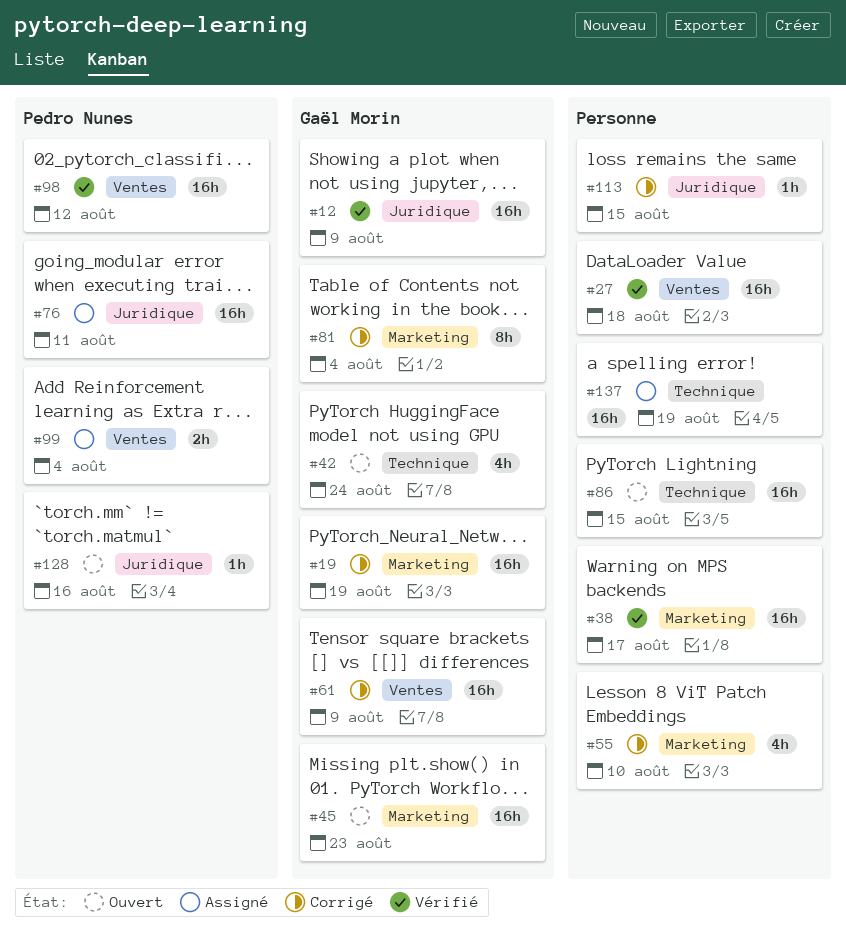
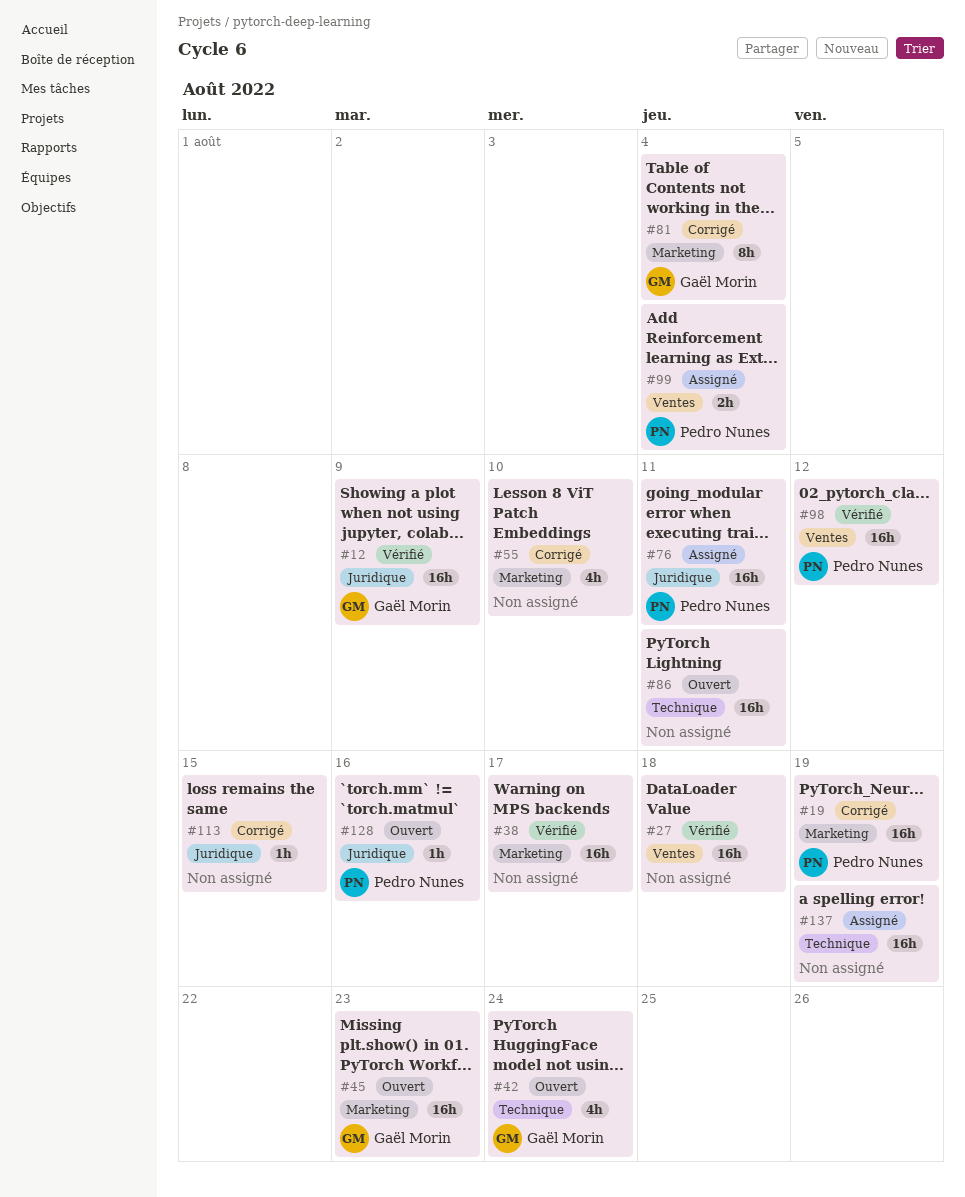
#19, owner: Gaël Morin -> Pedro Nunes
#61: present -> none
#86, due: Aug 15 -> Aug 11

